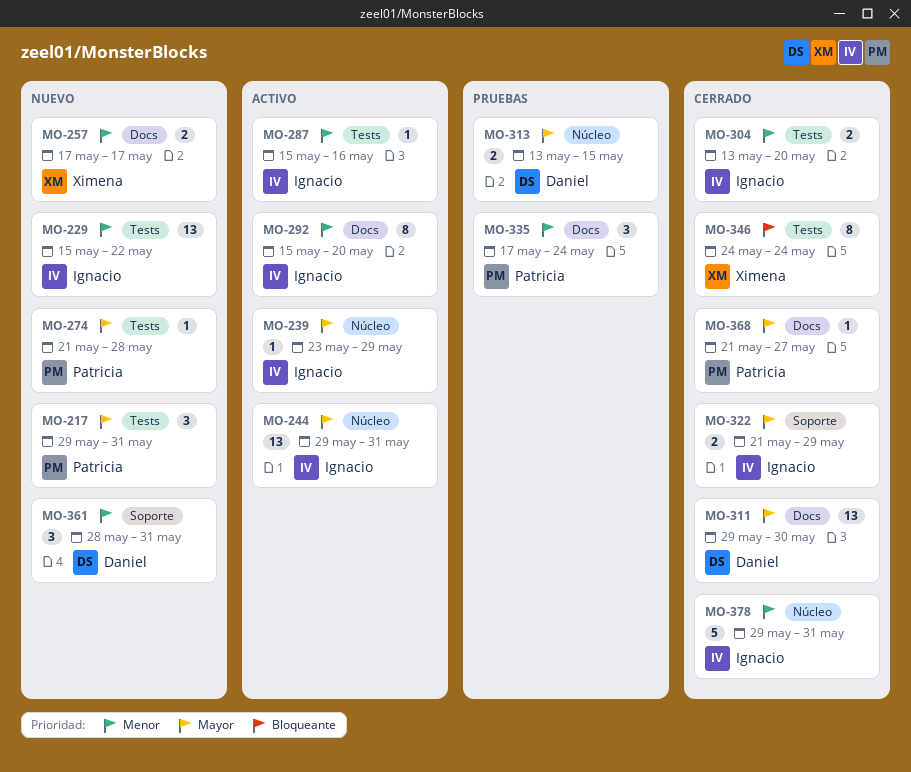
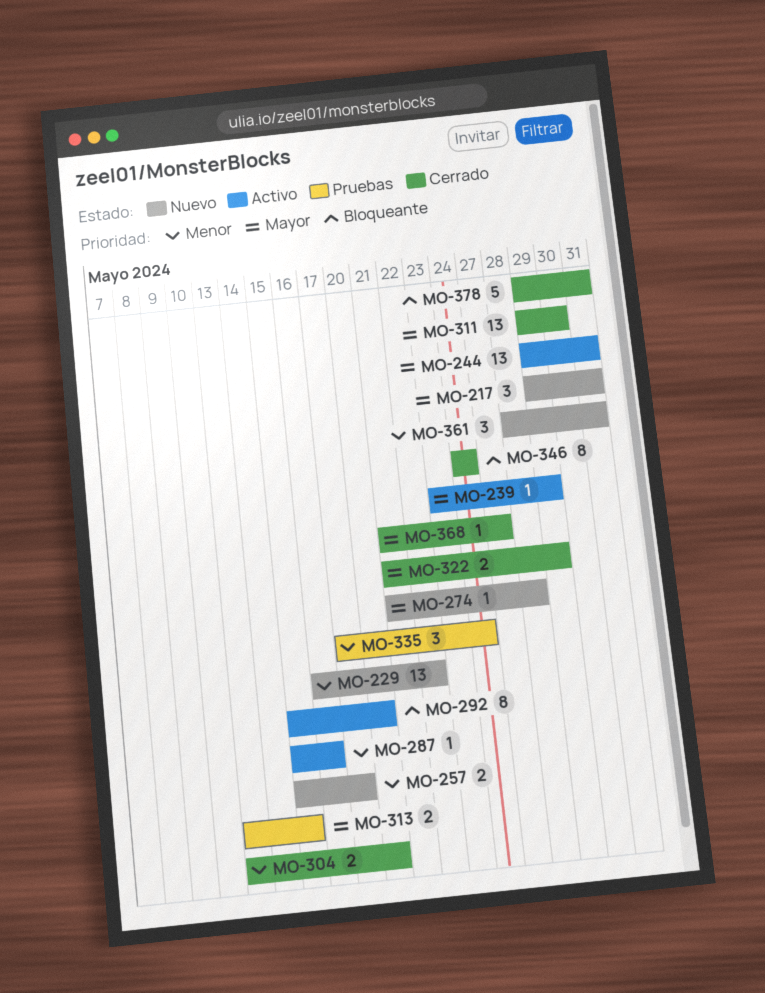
MO-229, start: May 15 -> May 16
MO-257, start: May 17 -> May 15
MO-292, priority: Menor -> Bloqueante
MO-378, priority: Menor -> Bloqueante

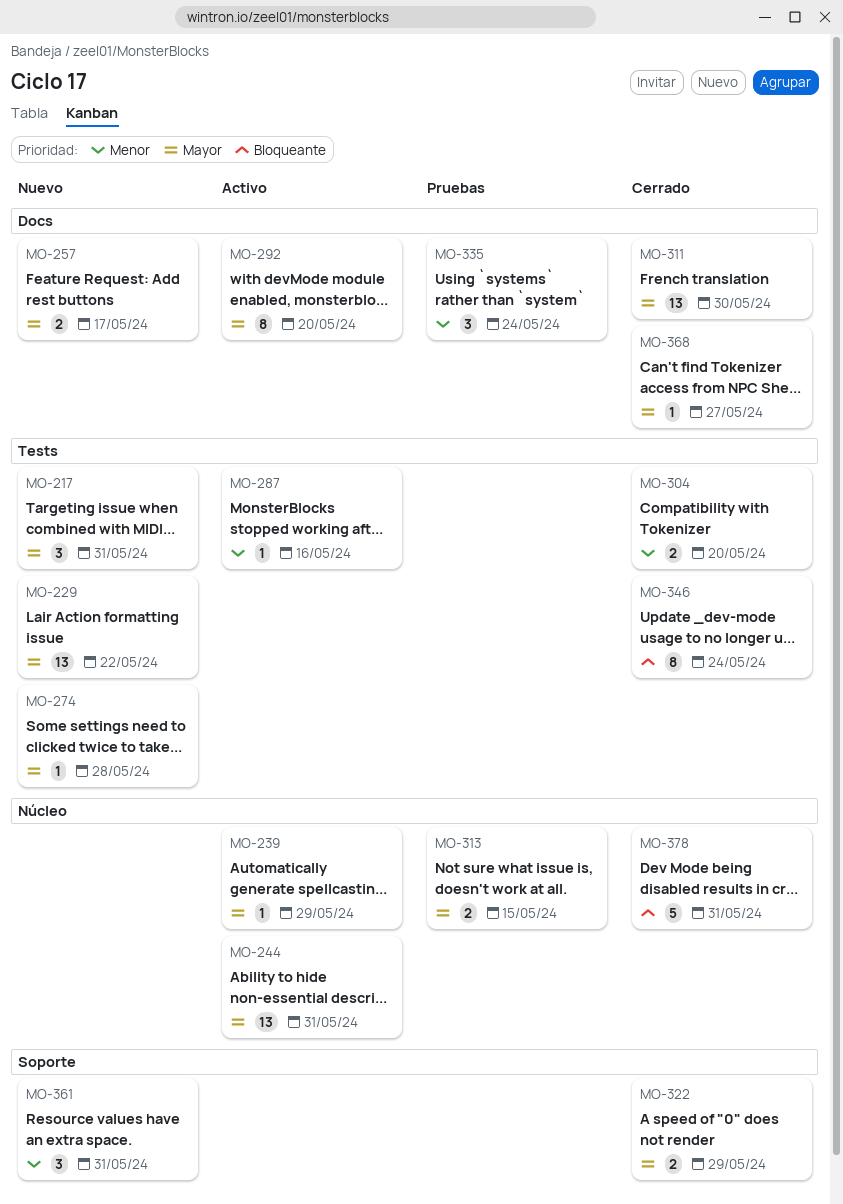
MO-229, priority: Menor -> Mayor
MO-257, priority: Menor -> Mayor
MO-292, priority: Bloqueante -> Mayor

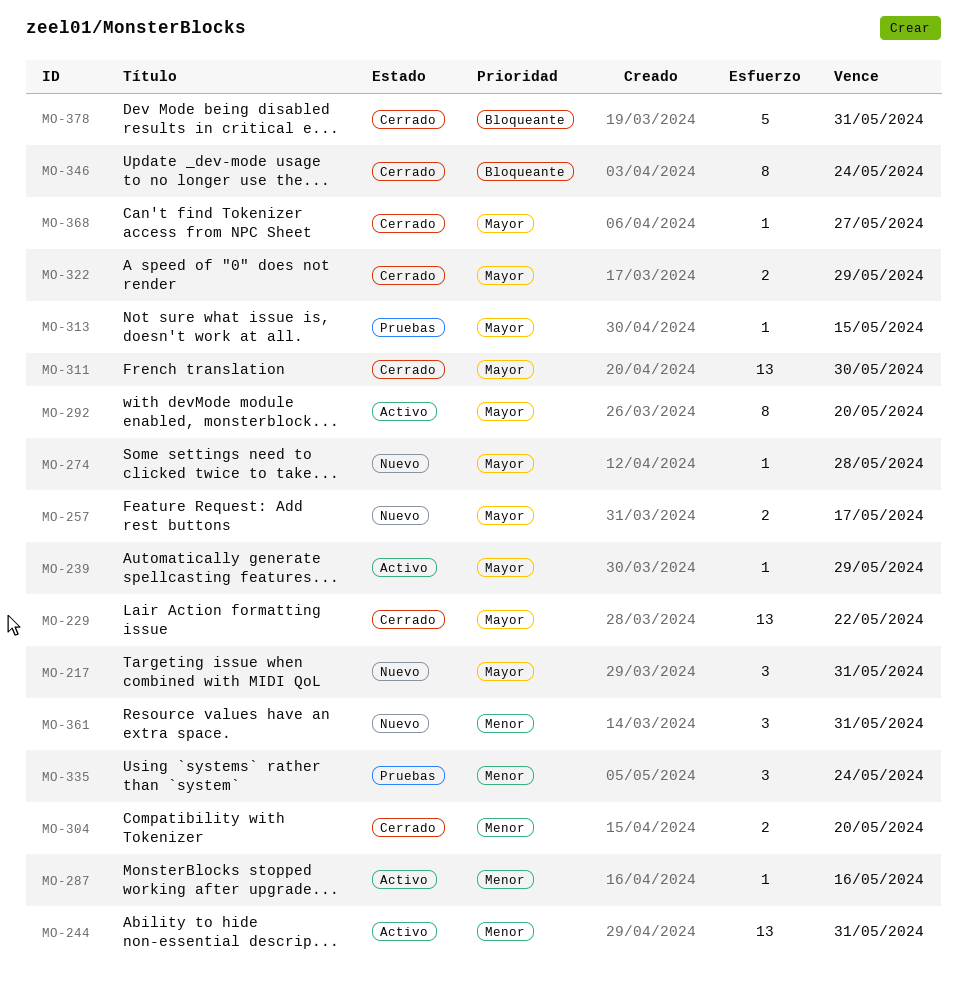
MO-229, status: Nuevo -> Cerrado
MO-244, priority: Mayor -> Menor
MO-313, estimate: 2 -> 1

